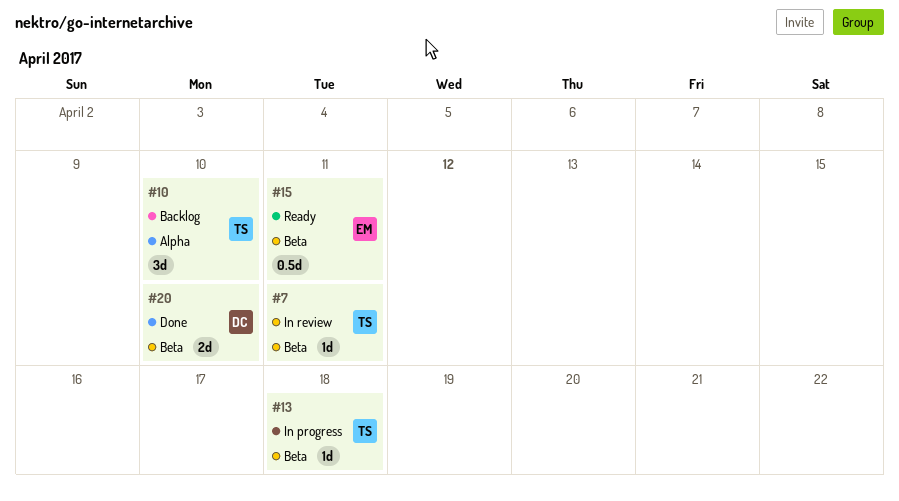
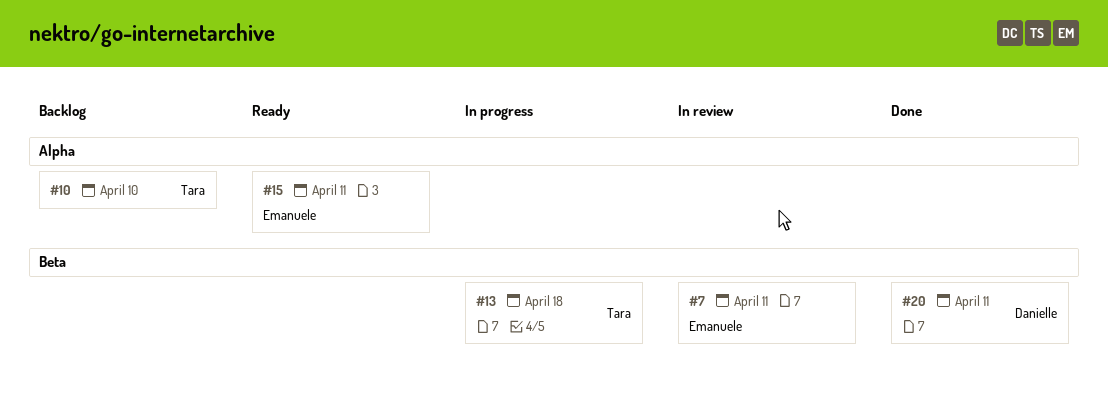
#7, owner: Tara -> Emanuele
#15, label: Beta -> Alpha
#20, due: Apr 10 -> Apr 11

